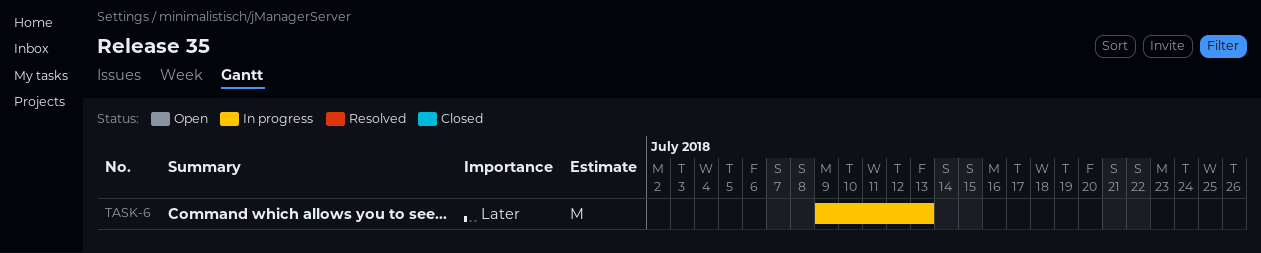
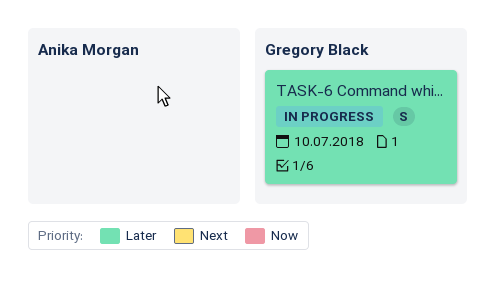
TASK-6, estimate: M -> S
TASK-6, due: Jul 13 -> Jul 10

